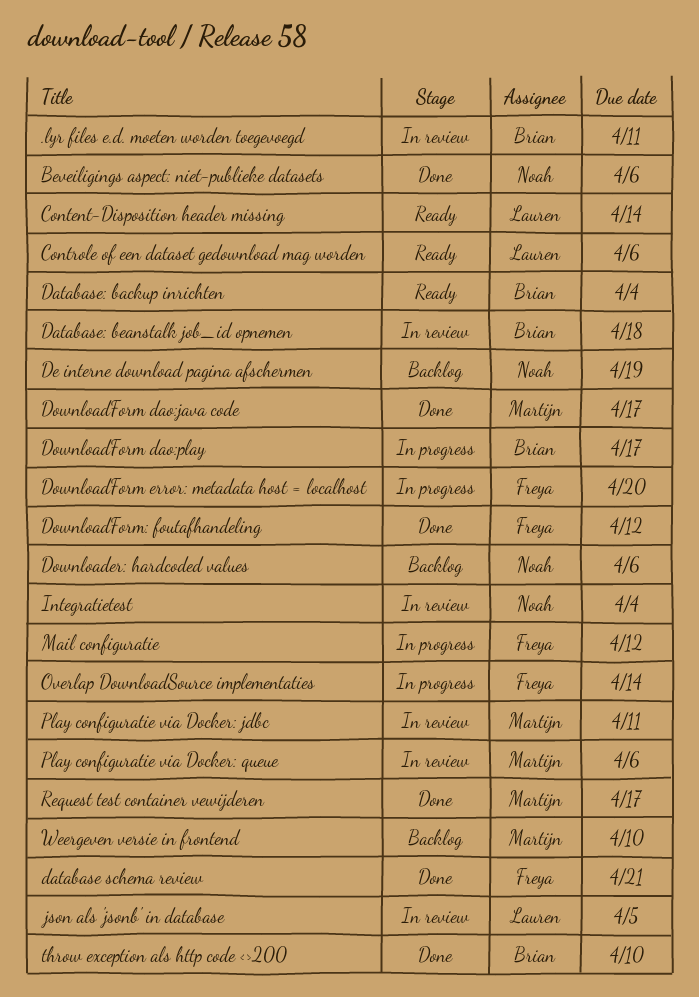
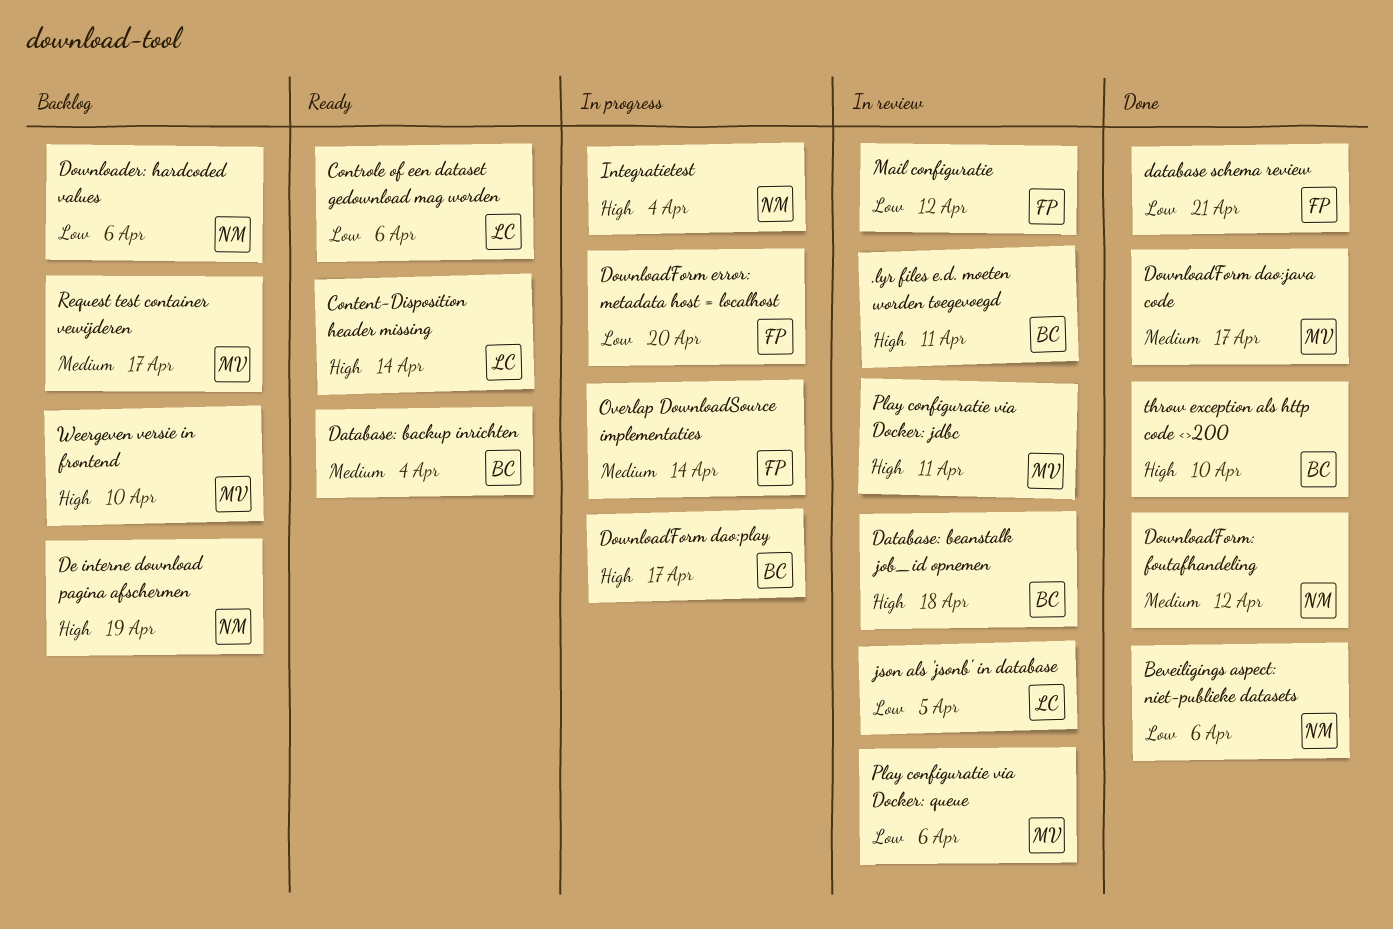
DownloadForm: foutafhandeling, owner: Freya -> Noah
Integratietest, status: In review -> In progress
Mail configuratie, status: In progress -> In review
Request test container vewijderen, status: Done -> Backlog

